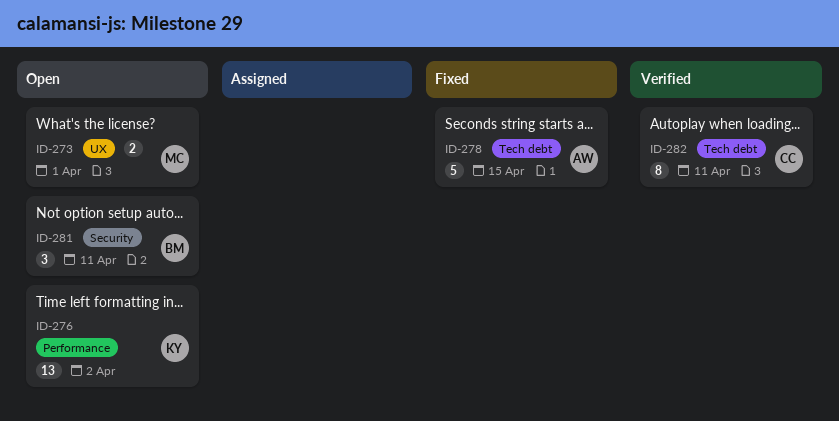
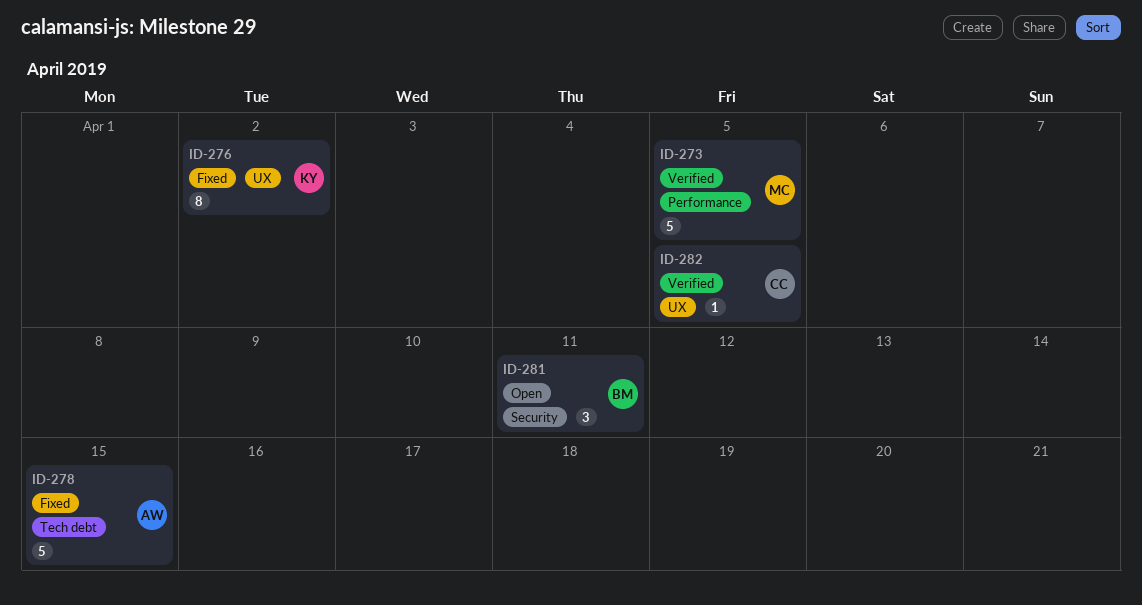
ID-273, status: Open -> Verified
ID-273, label: UX -> Performance
ID-273, estimate: 2 -> 5
ID-273, due: Apr 1 -> Apr 5
ID-276, status: Open -> Fixed
ID-276, label: Performance -> UX
ID-276, estimate: 13 -> 8
ID-282, label: Tech debt -> UX
ID-282, estimate: 8 -> 1
ID-282, due: Apr 11 -> Apr 5

